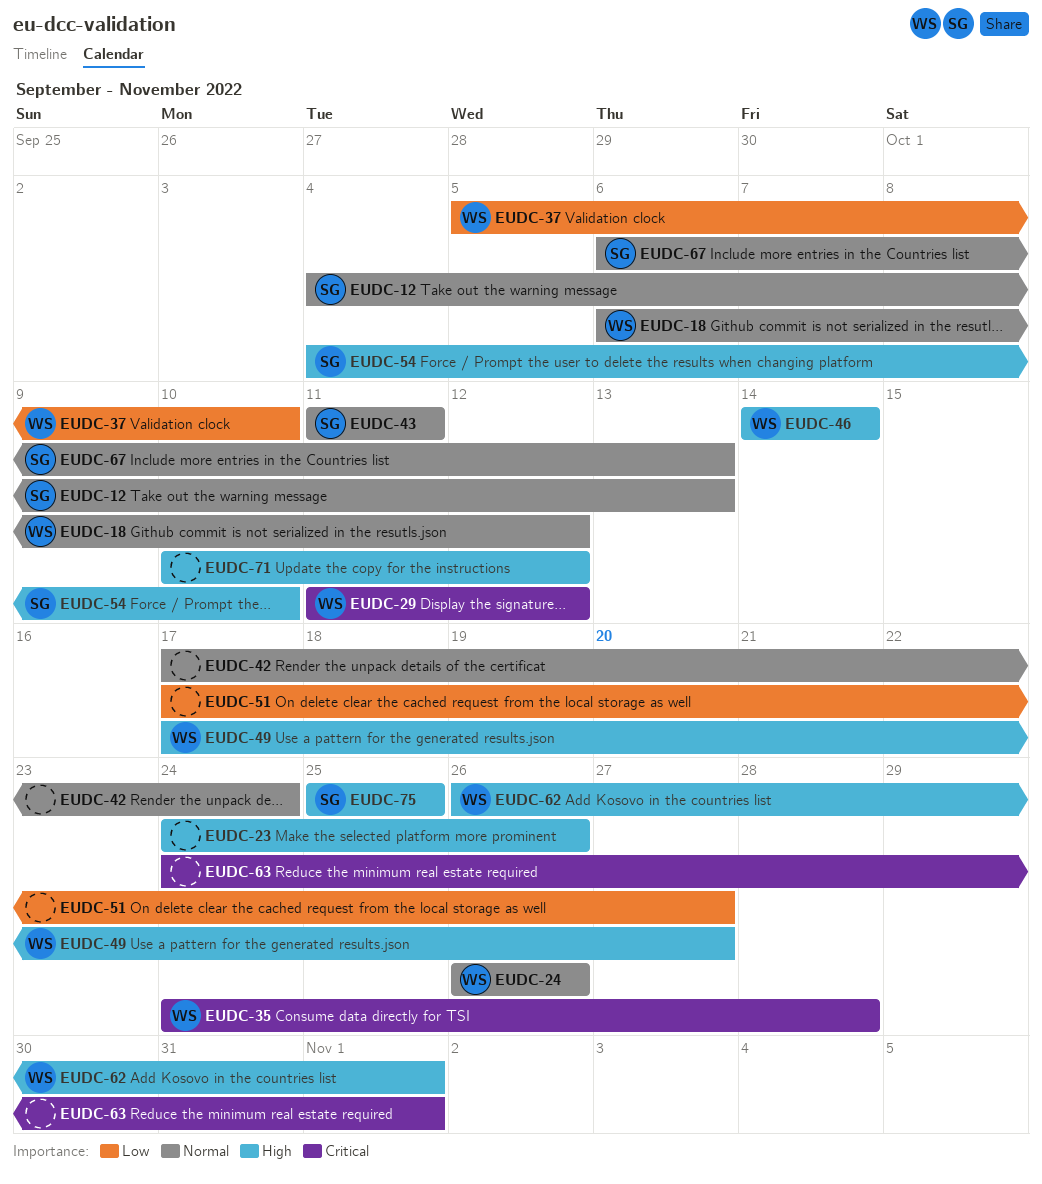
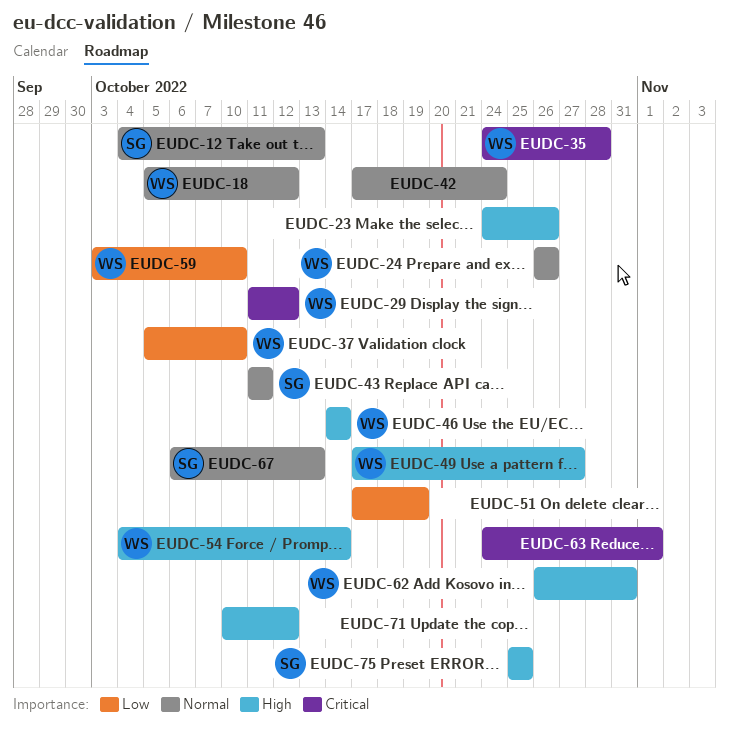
EUDC-18, start: Oct 6 -> Oct 5
EUDC-51, due: Oct 27 -> Oct 19
EUDC-54, owner: SG -> WS
EUDC-54, due: Oct 10 -> Oct 14
EUDC-59: none -> present
EUDC-62, due: Nov 1 -> Oct 31

